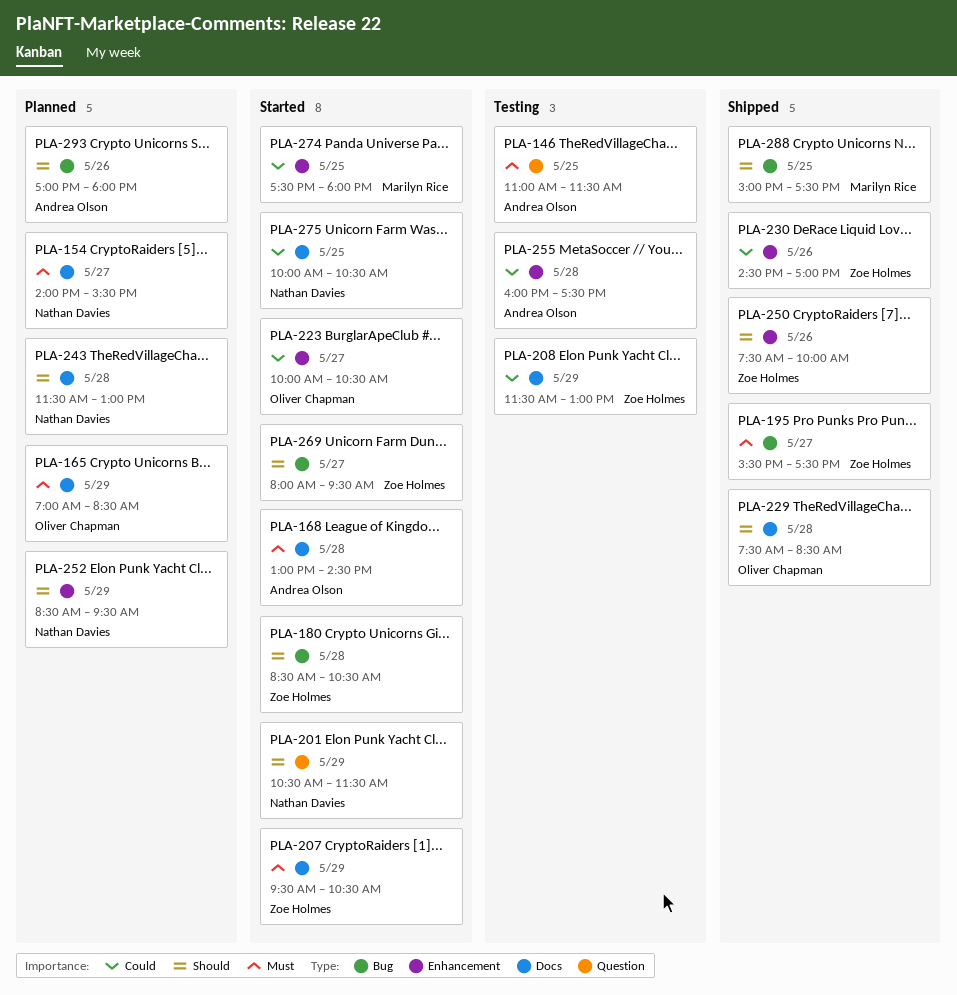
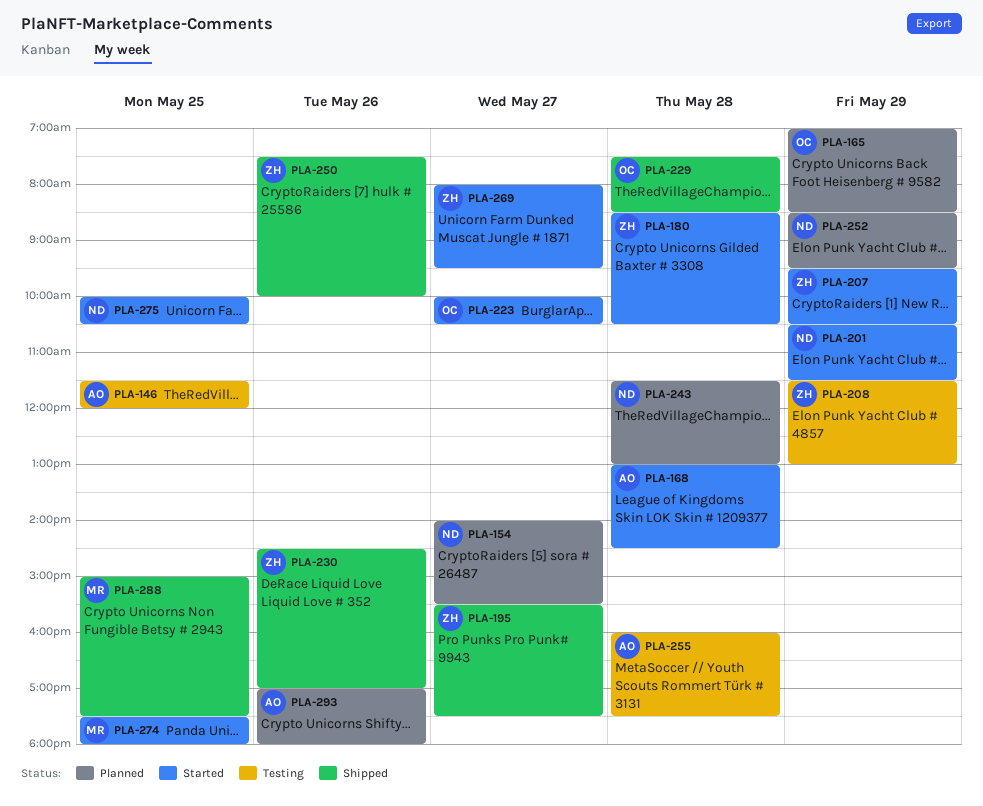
PLA-146, begins: 11:00 -> 11:30
PLA-146, ends: 11:30 -> 12:00

